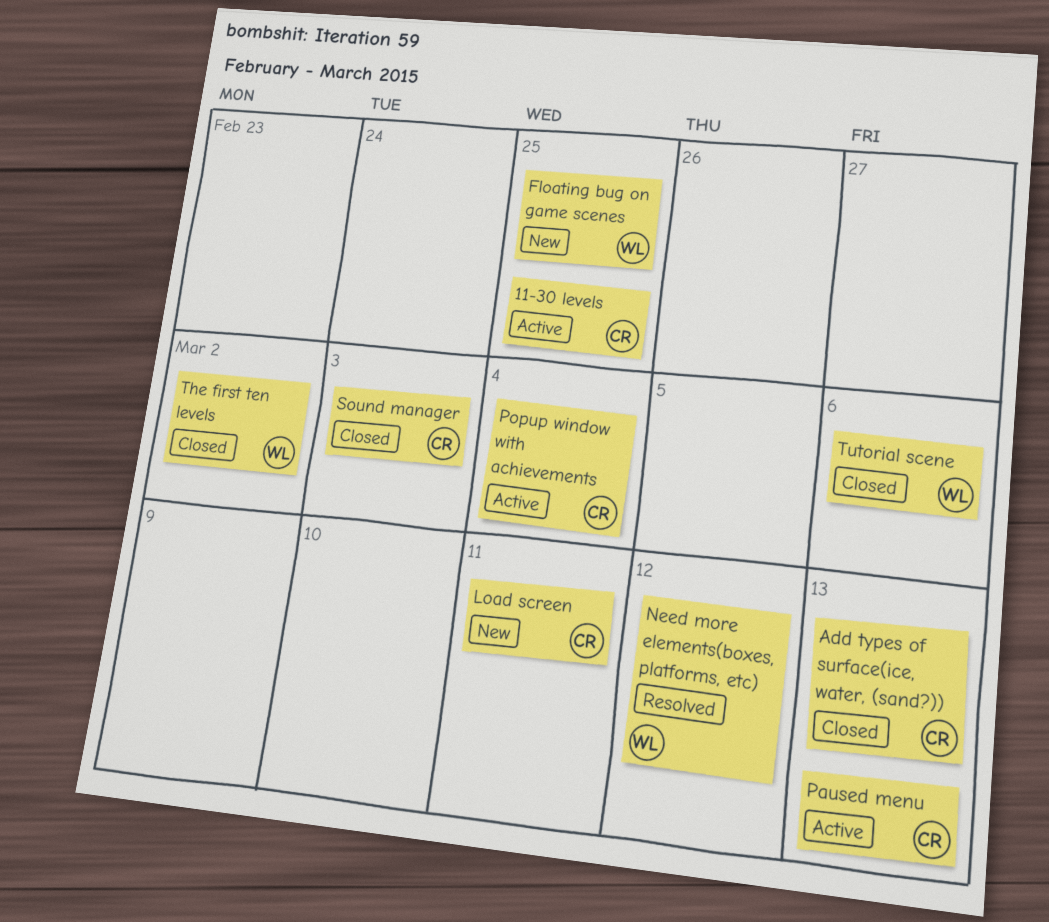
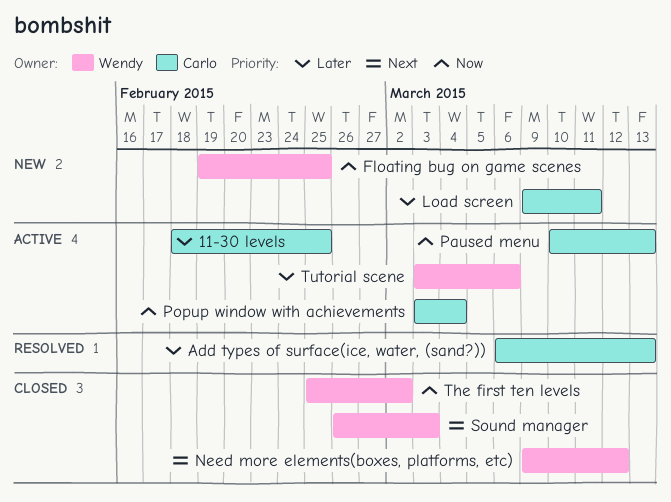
Add types of surface(ice, water, (sand?)), status: Closed -> Resolved
Need more elements(boxes, platforms, etc), status: Resolved -> Closed
Sound manager, owner: Carlo -> Wendy
Tutorial scene, status: Closed -> Active

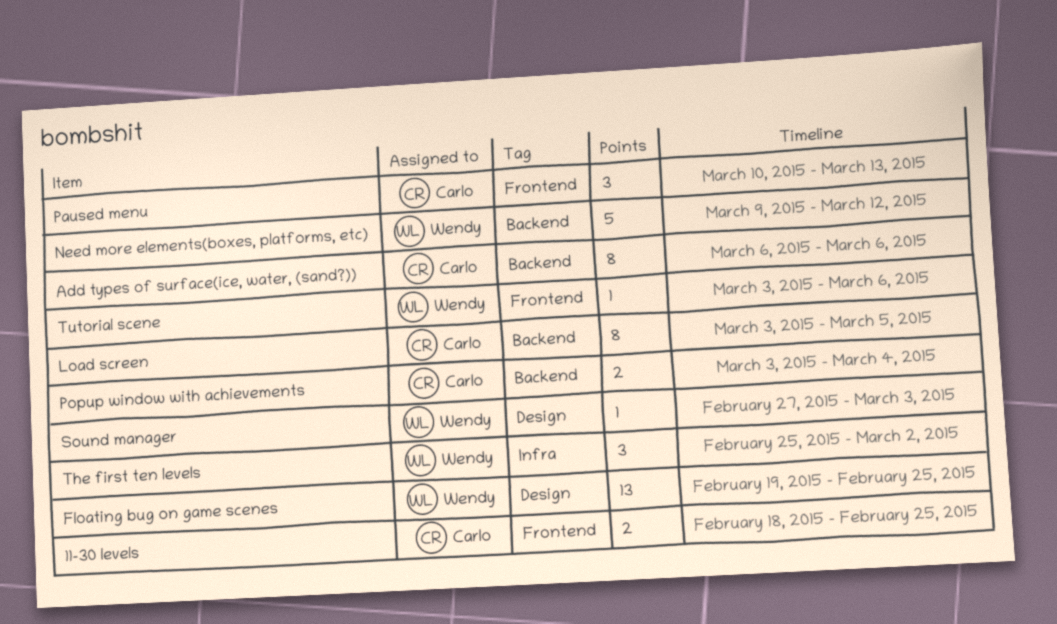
Add types of surface(ice, water, (sand?)), due: Mar 13 -> Mar 6
Load screen, start: Mar 9 -> Mar 3
Load screen, due: Mar 11 -> Mar 5
Sound manager, start: Feb 26 -> Feb 27

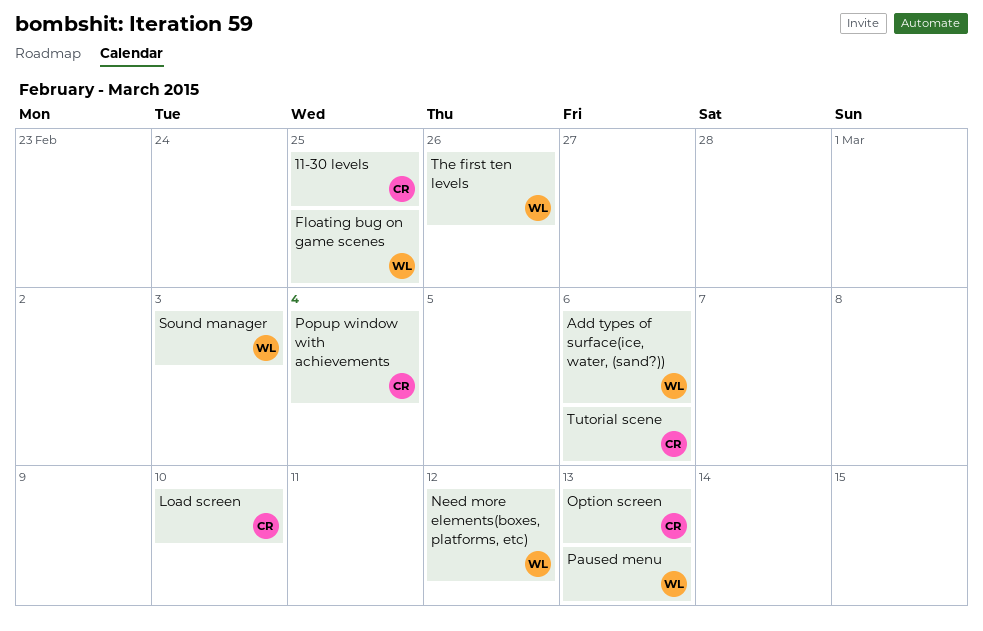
Add types of surface(ice, water, (sand?)), owner: Carlo -> Wendy
Load screen, due: Mar 5 -> Mar 10
Option screen: none -> present
Paused menu, owner: Carlo -> Wendy
The first ten levels, due: Mar 2 -> Feb 26
Tutorial scene, owner: Wendy -> Carlo

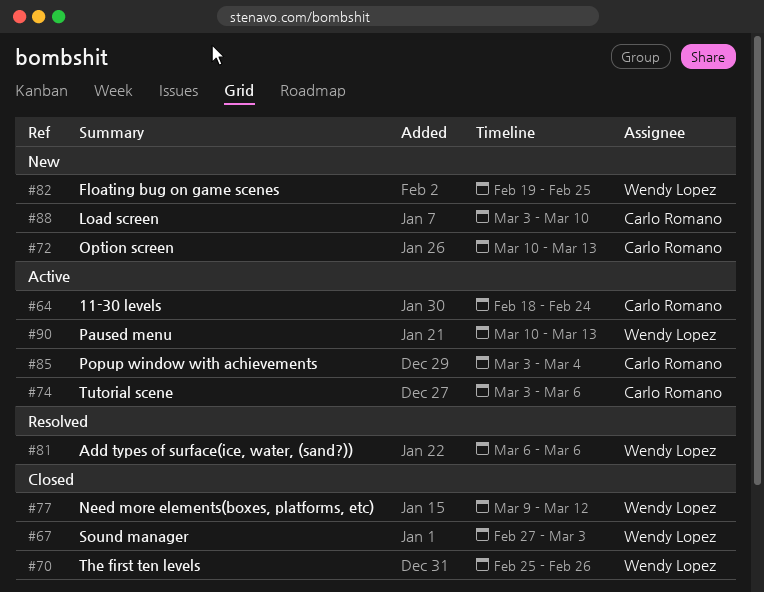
11-30 levels, due: Feb 25 -> Feb 24

